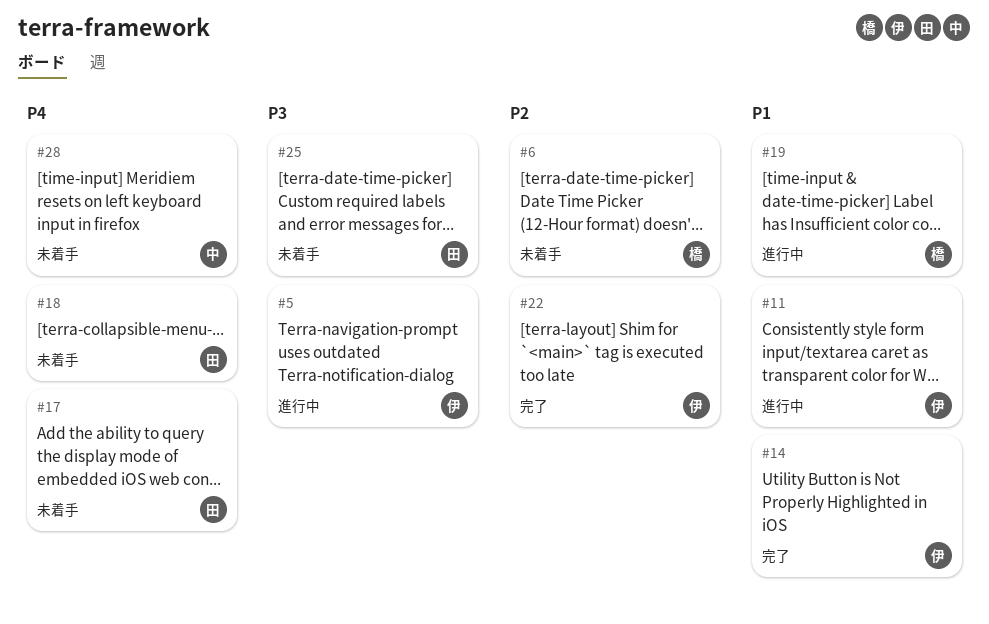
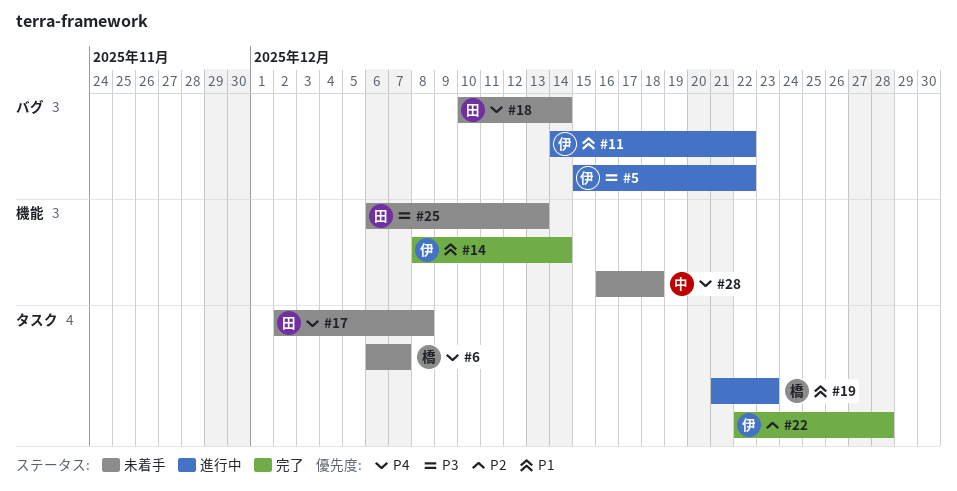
#6, priority: P2 -> P4

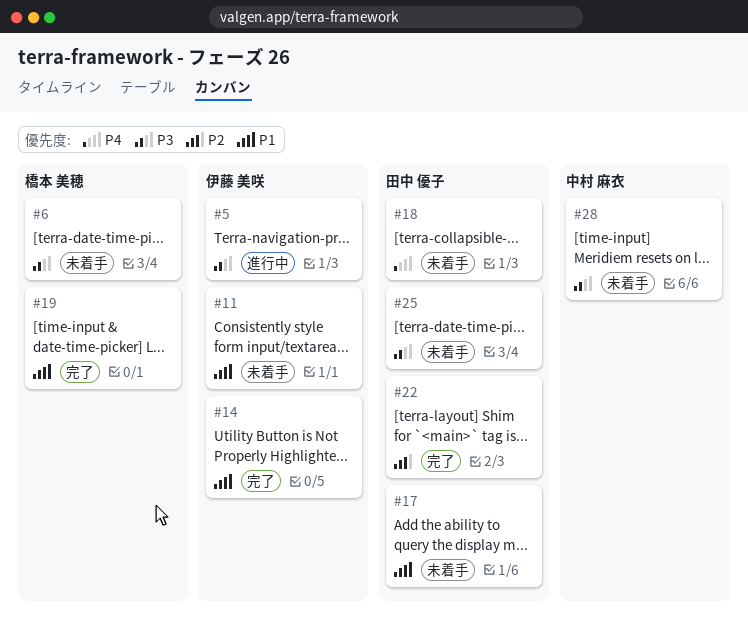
#6, priority: P4 -> P3
#11, status: 進行中 -> 未着手
#17, priority: P4 -> P1
#19, status: 進行中 -> 完了
#22, owner: 伊藤 美咲 -> 田中 優子
#28, priority: P4 -> P3

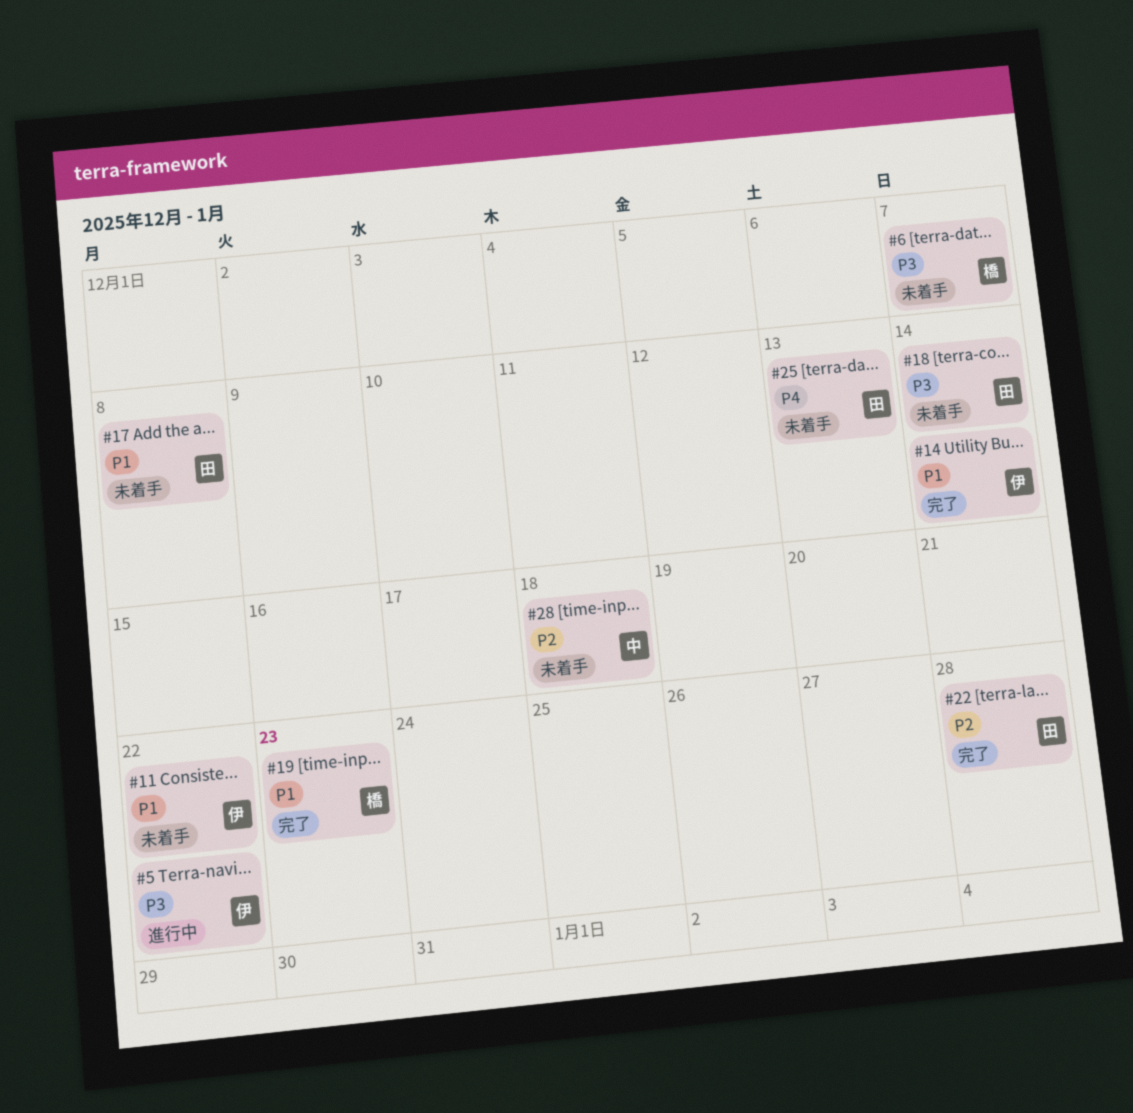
#18, priority: P4 -> P3
#25, priority: P3 -> P4
#28, priority: P3 -> P2

